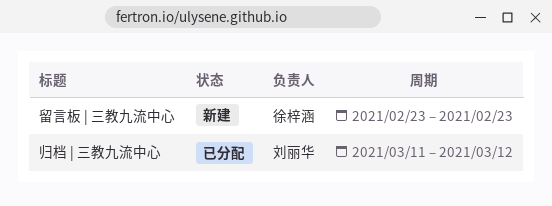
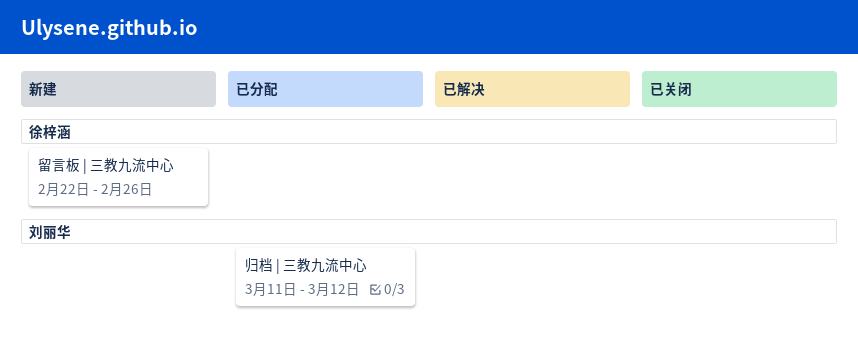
留言板 | 三教九流中心, start: Feb 23 -> Feb 22
留言板 | 三教九流中心, due: Feb 23 -> Feb 26

